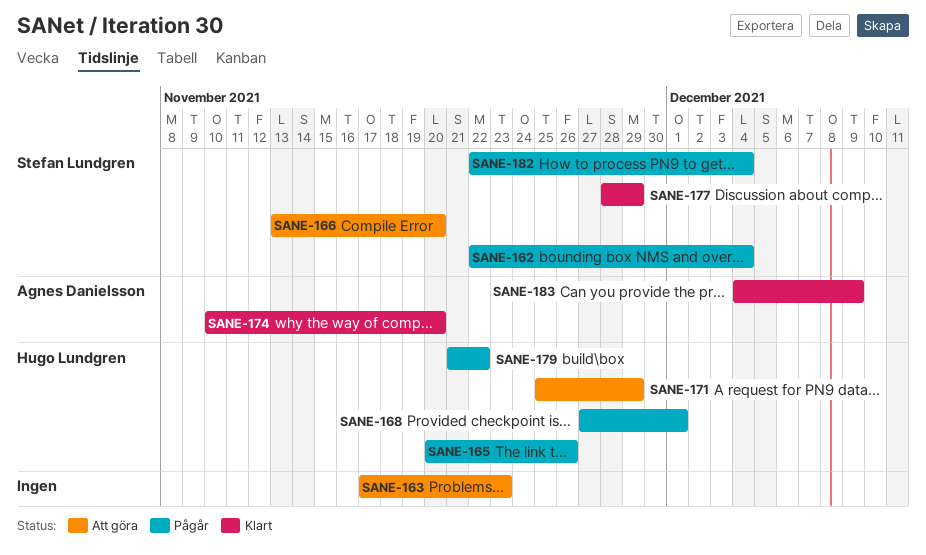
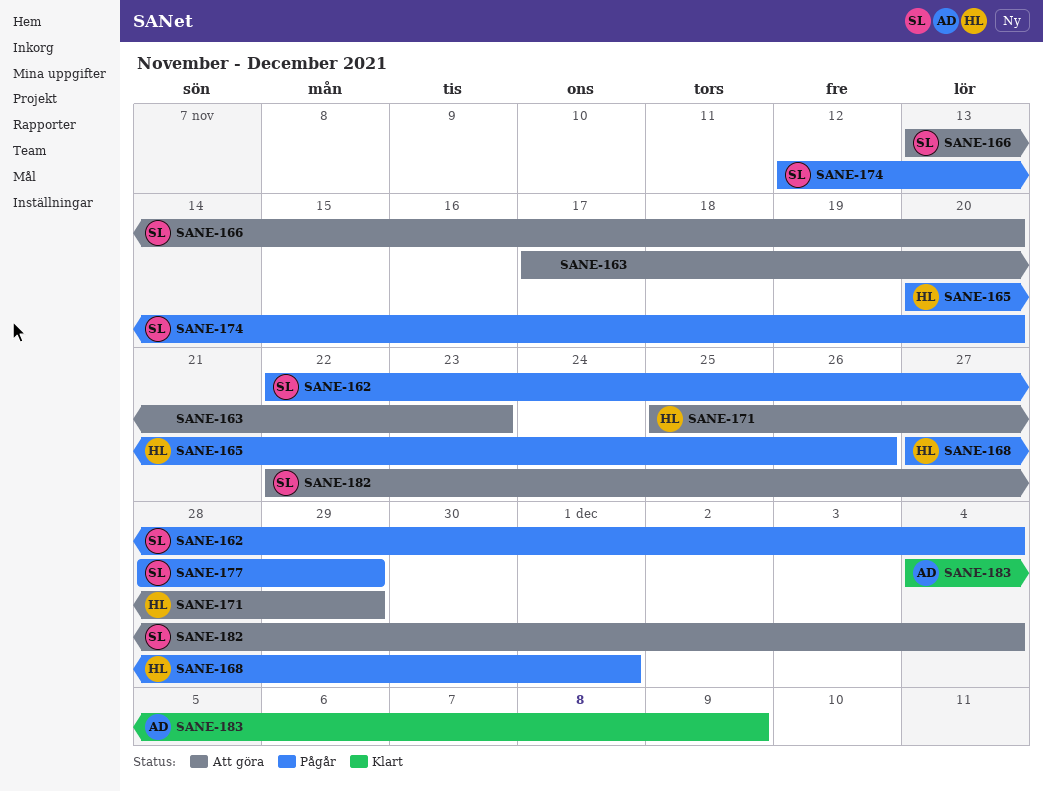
SANE-174, status: Klart -> Pågår
SANE-174, owner: Agnes Danielsson -> Stefan Lundgren
SANE-174, start: Nov 10 -> Nov 12
SANE-177, status: Klart -> Pågår
SANE-179: present -> none
SANE-182, status: Pågår -> Att göra

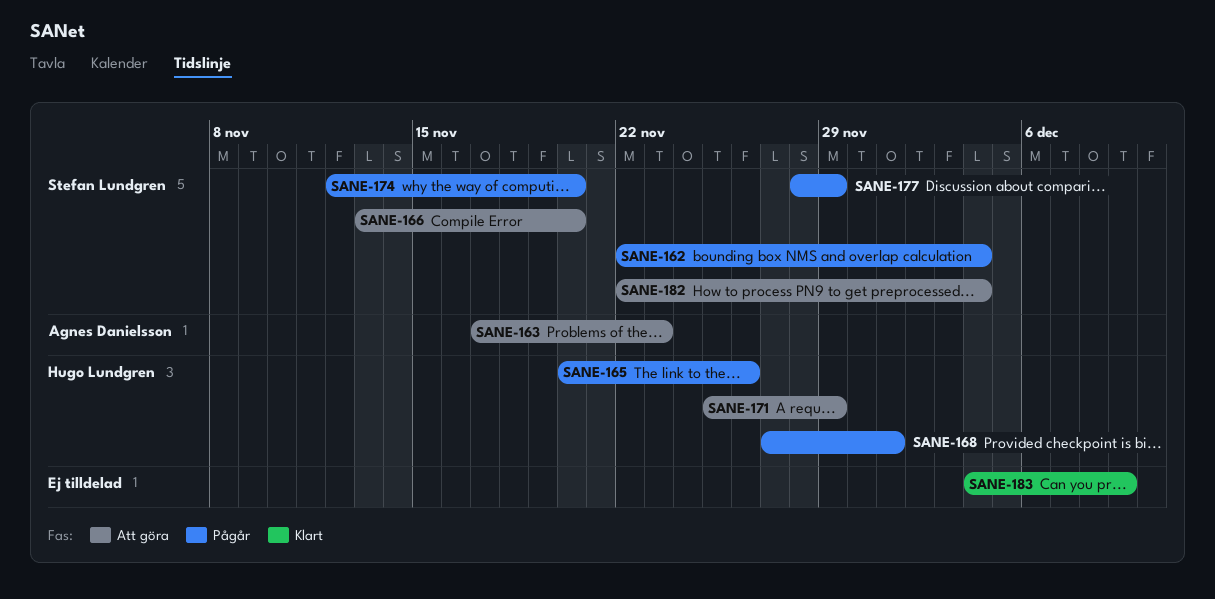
SANE-163, owner: none -> Agnes Danielsson
SANE-183, owner: Agnes Danielsson -> none

